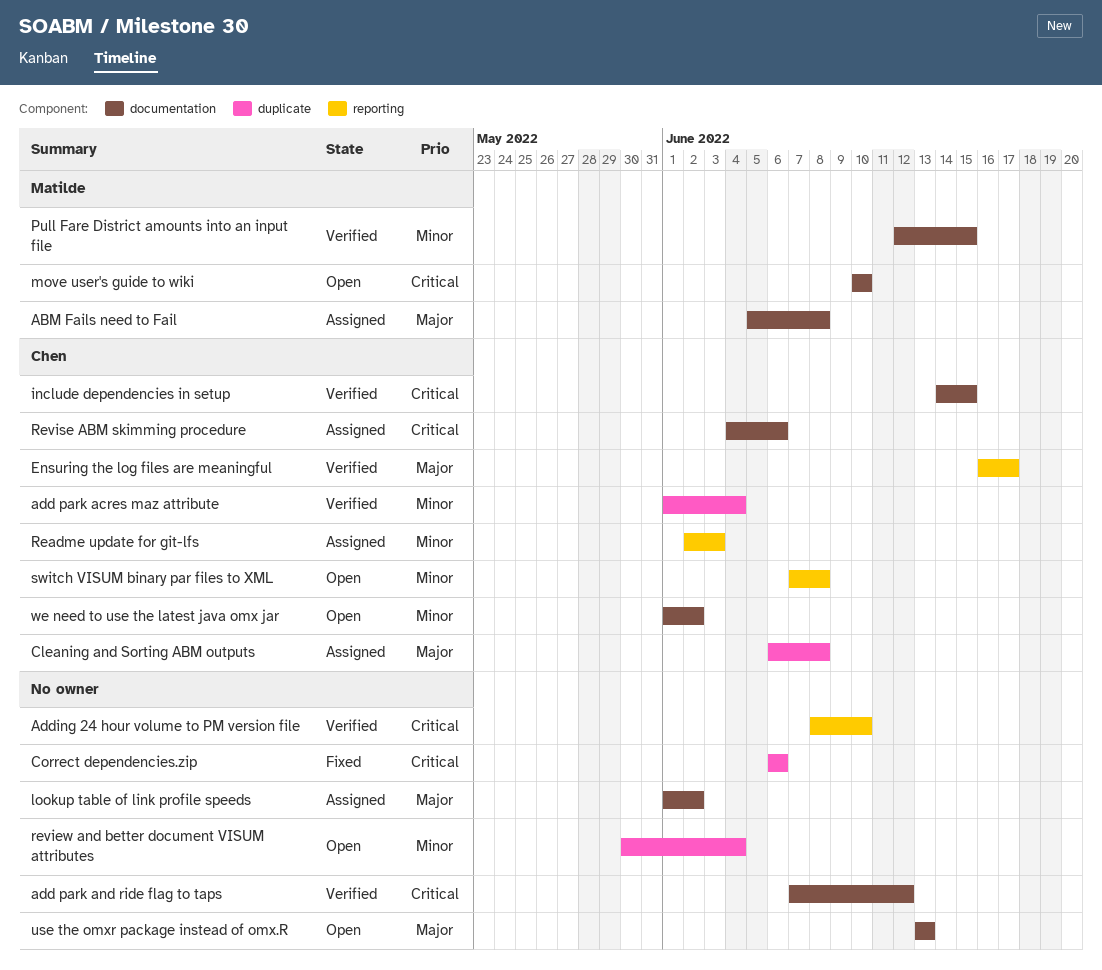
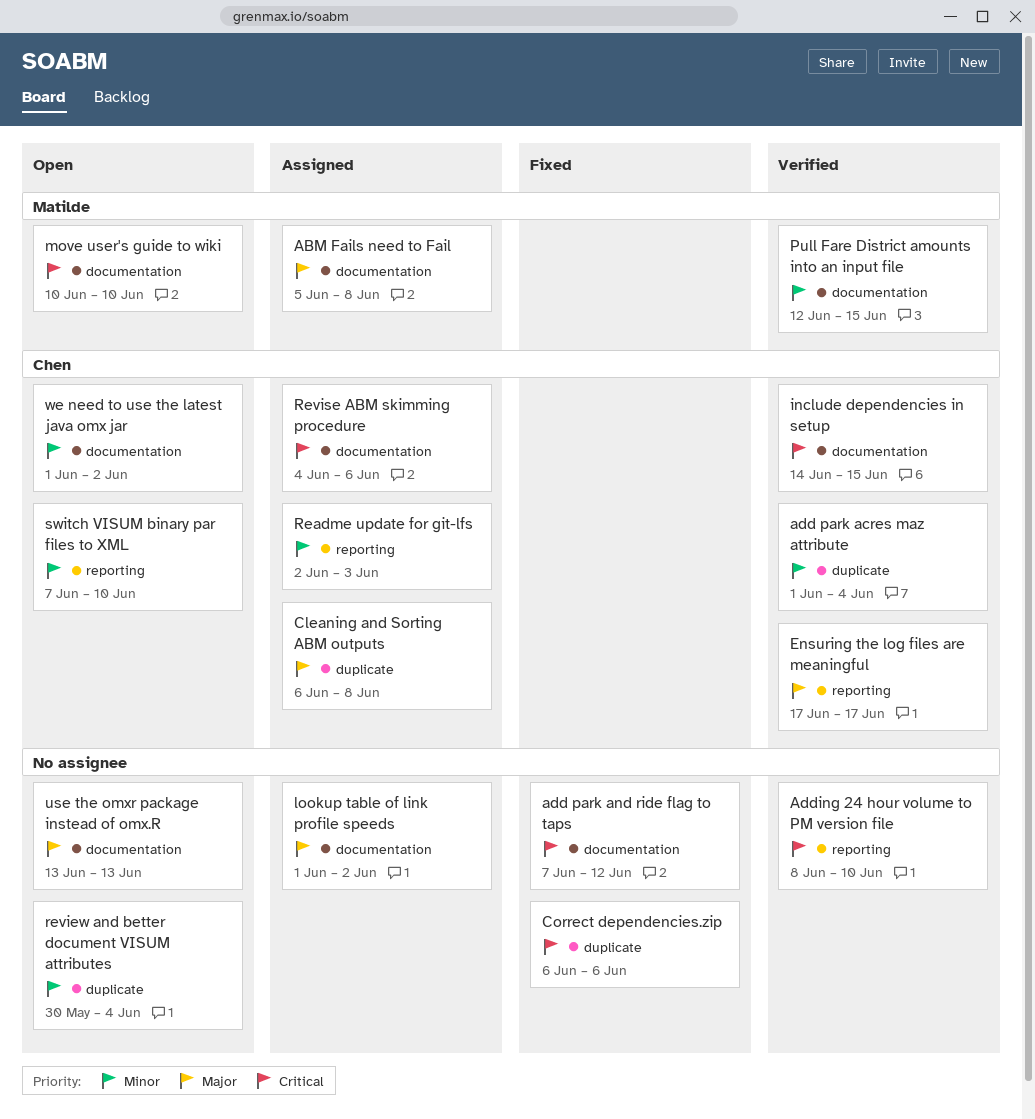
add park and ride flag to taps, status: Verified -> Fixed
Ensuring the log files are meaningful, start: Jun 16 -> Jun 17
switch VISUM binary par files to XML, due: Jun 8 -> Jun 10

